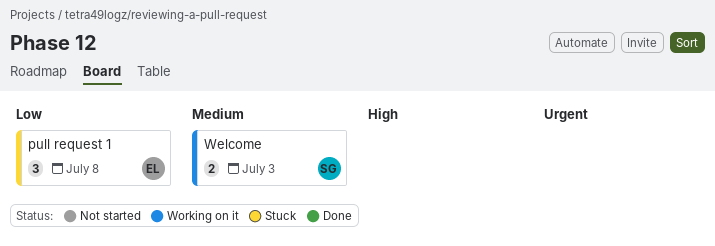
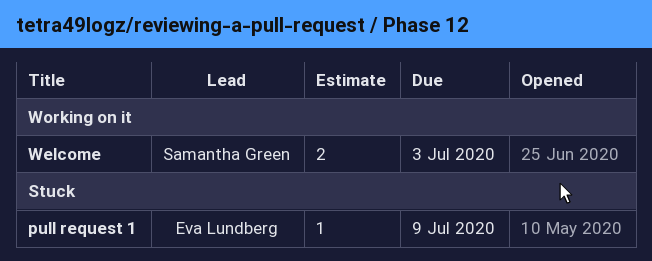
pull request 1, estimate: 3 -> 1
pull request 1, due: Jul 8 -> Jul 9

